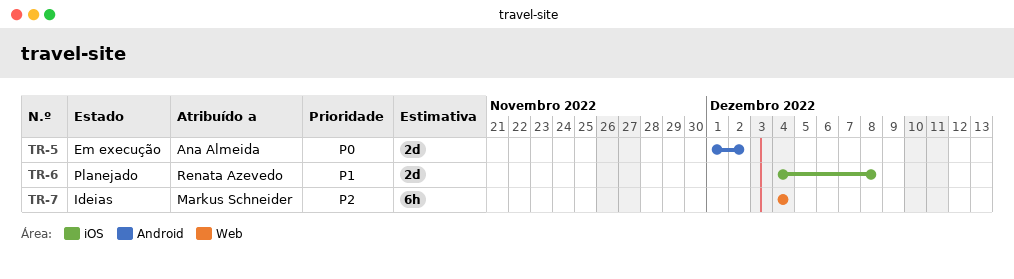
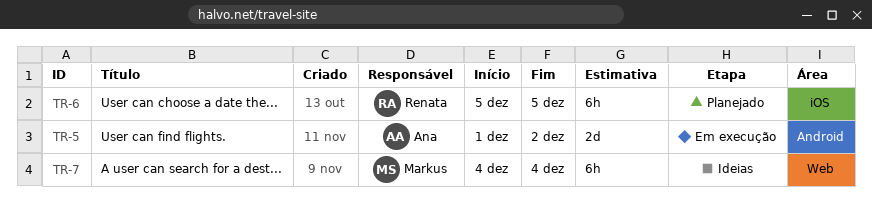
TR-6, estimate: 2d -> 6h
TR-6, start: Dec 4 -> Dec 5
TR-6, due: Dec 8 -> Dec 5

